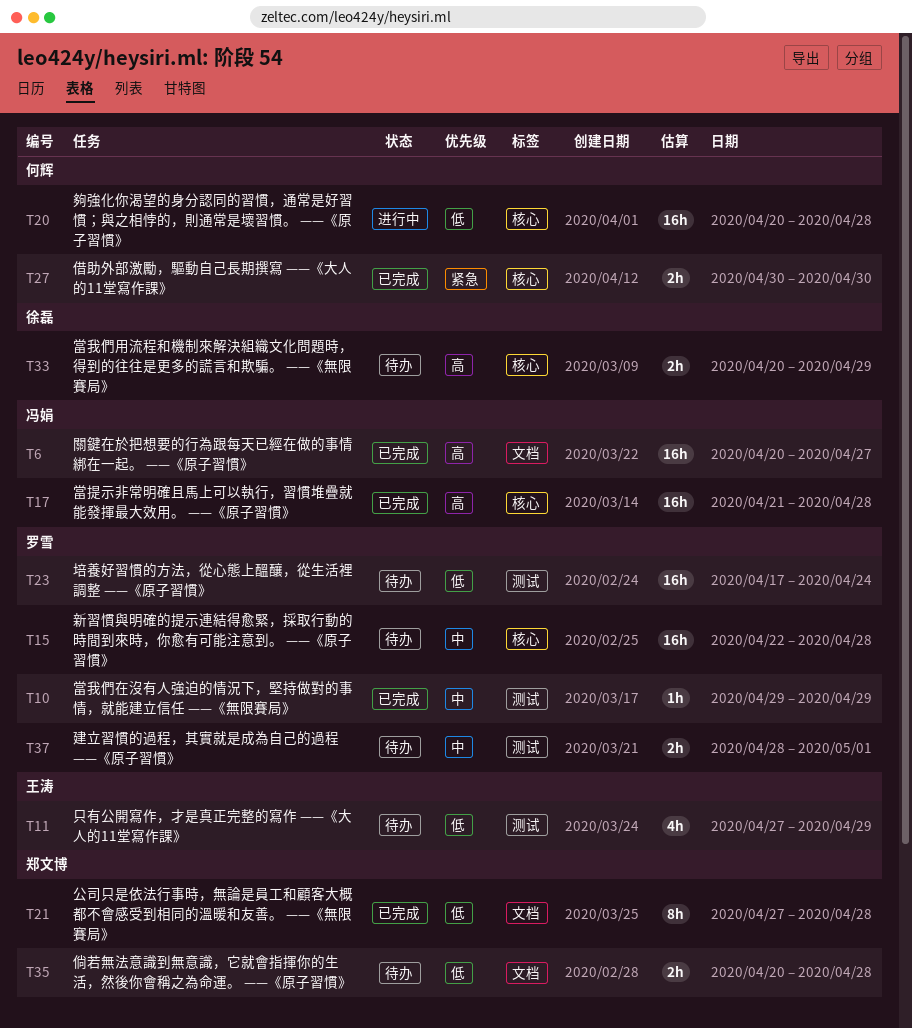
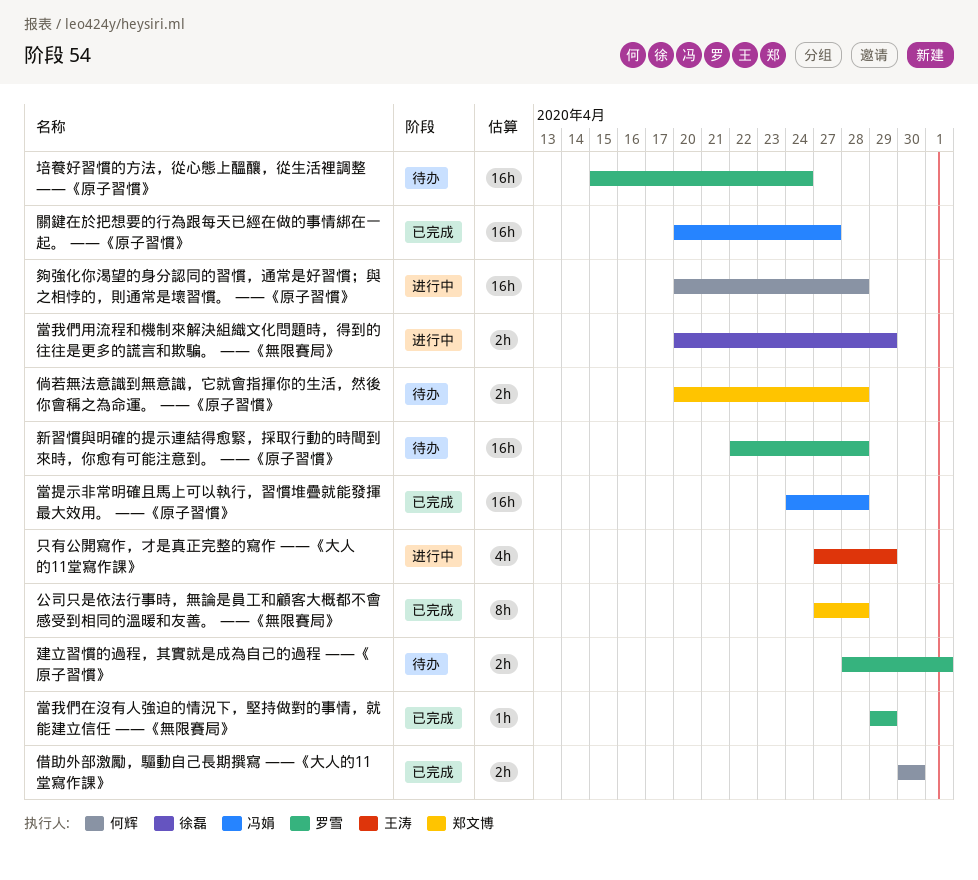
只有公開寫作，才是真正完整的寫作 ——《大人的11堂寫作課》, status: 待办 -> 进行中
培養好習慣的方法，從心態上醞釀，從生活裡調整 ——《原子習慣》, start: Apr 17 -> Apr 15
當我們用流程和機制來解決組織文化問題時，得到的往往是更多的謊言和欺騙。 ——《無限賽局》, status: 待办 -> 进行中
當提示非常明確且馬上可以執行，習慣堆疊就能發揮最大效用。 ——《原子習慣》, start: Apr 21 -> Apr 24

